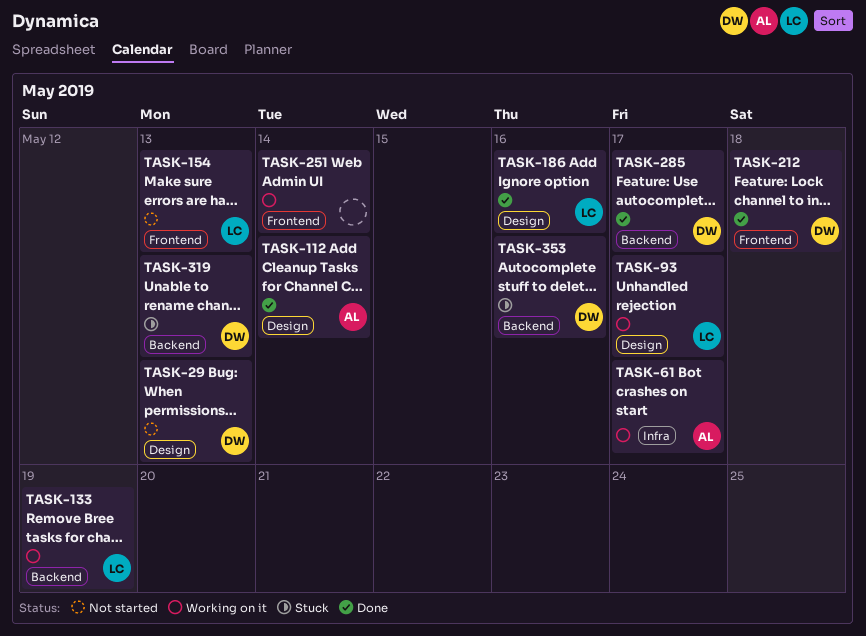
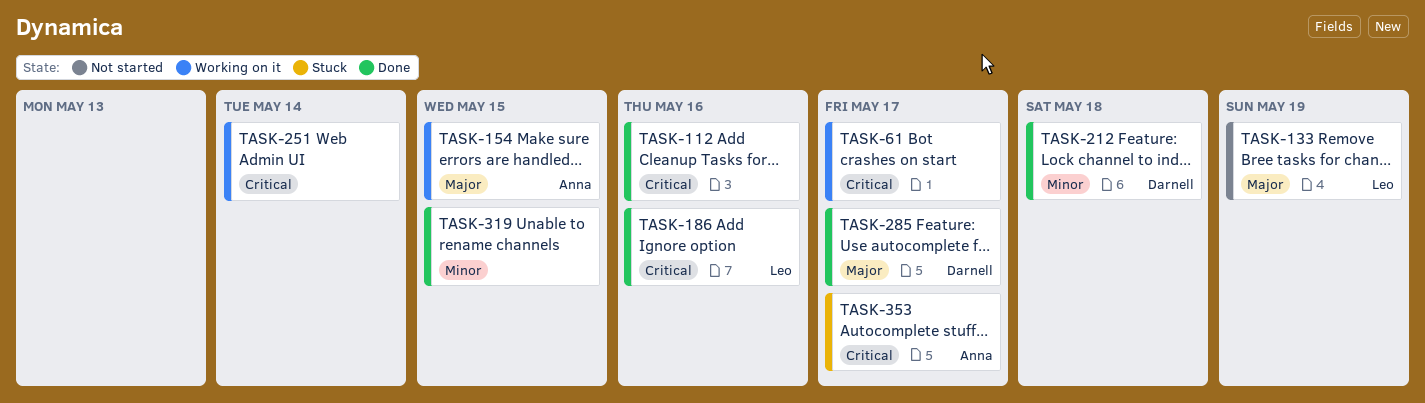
TASK-29: present -> none
TASK-61, owner: Anna -> none
TASK-93: present -> none
TASK-112, owner: Anna -> none
TASK-112, due: May 14 -> May 16
TASK-133, status: Working on it -> Not started
TASK-154, status: Not started -> Working on it
TASK-154, owner: Leo -> Anna
TASK-154, due: May 13 -> May 15
TASK-319, status: Stuck -> Done
TASK-319, owner: Darnell -> none
TASK-319, due: May 13 -> May 15
TASK-353, owner: Darnell -> Anna
TASK-353, due: May 16 -> May 17

